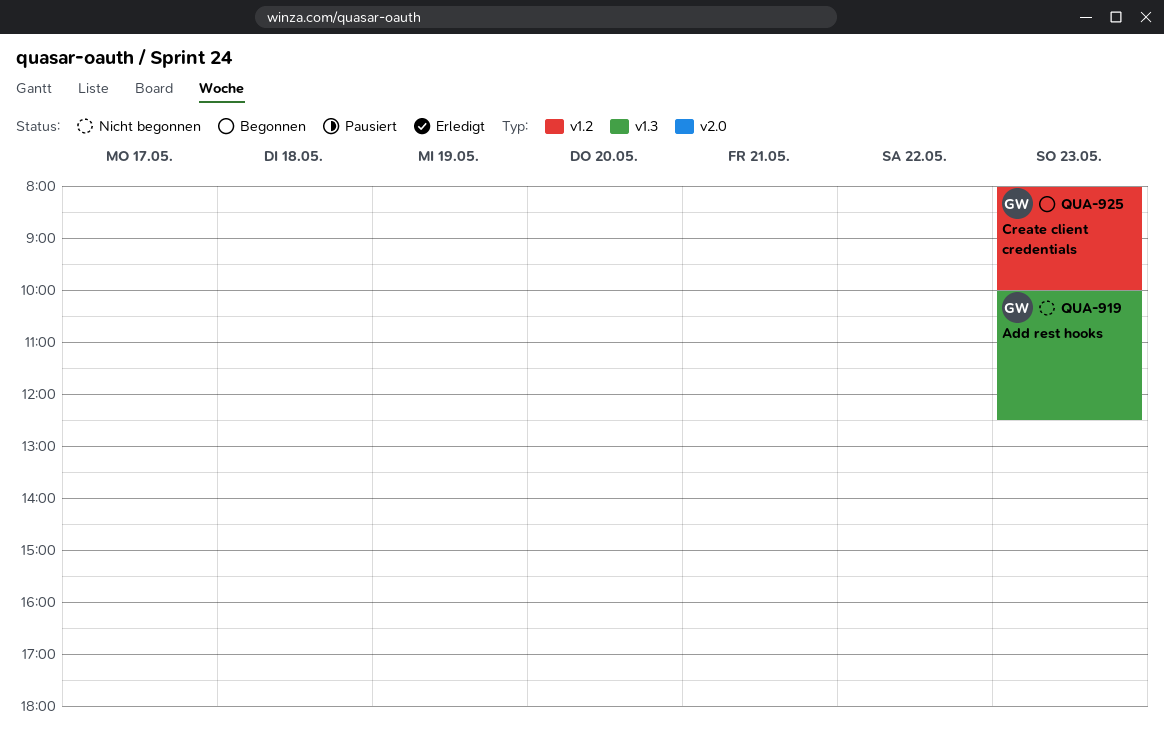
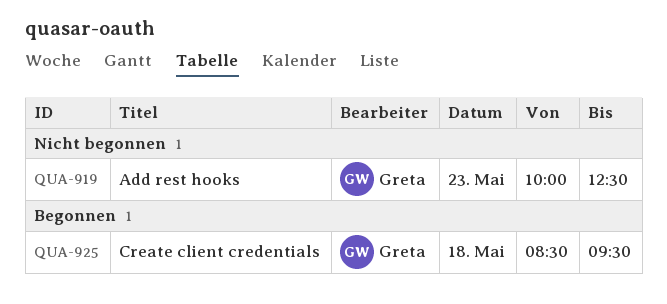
QUA-925, day: May 23 -> May 18
QUA-925, begins: 08:00 -> 08:30
QUA-925, ends: 10:00 -> 09:30

